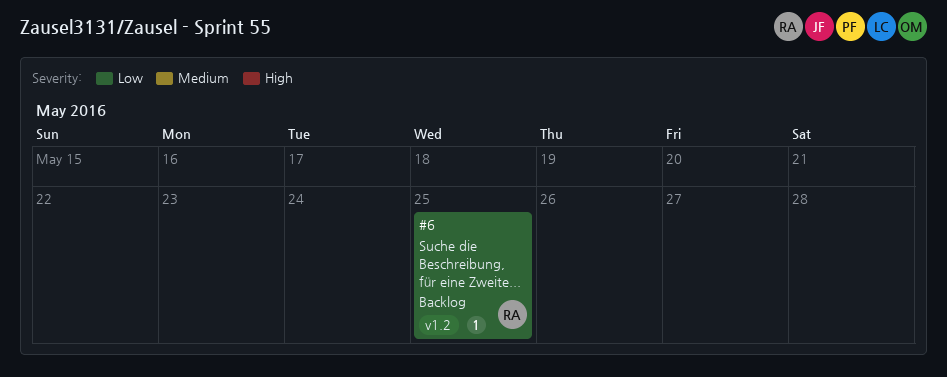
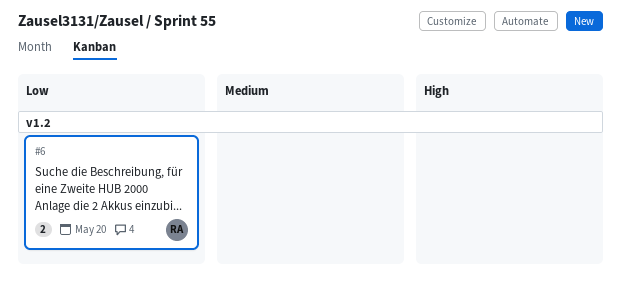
#6, estimate: 1 -> 2
#6, due: May 25 -> May 20

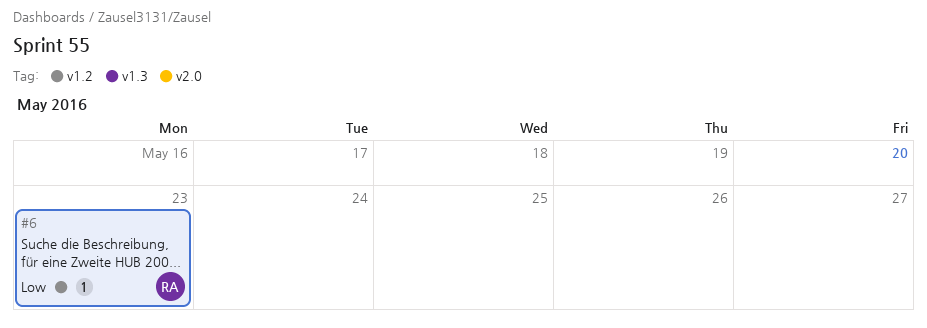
#6, estimate: 2 -> 1
#6, due: May 20 -> May 23

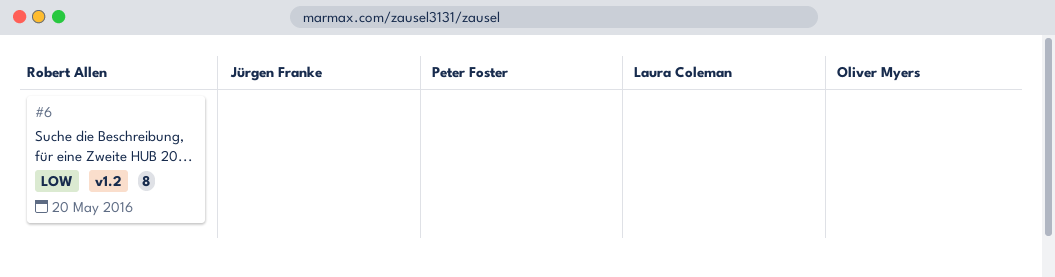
#6, estimate: 1 -> 8
#6, due: May 23 -> May 20

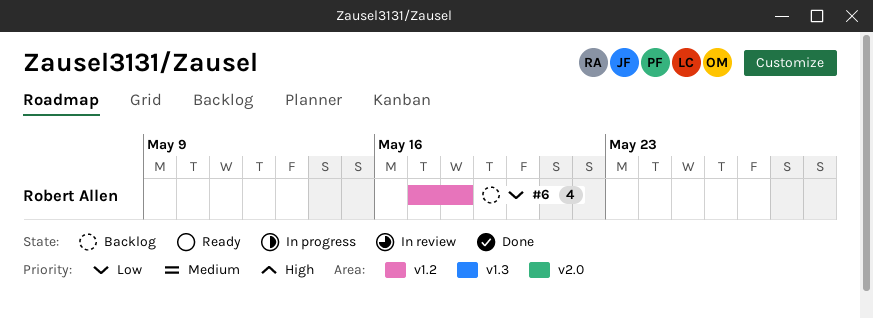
#6, estimate: 8 -> 4
#6, due: May 20 -> May 18

